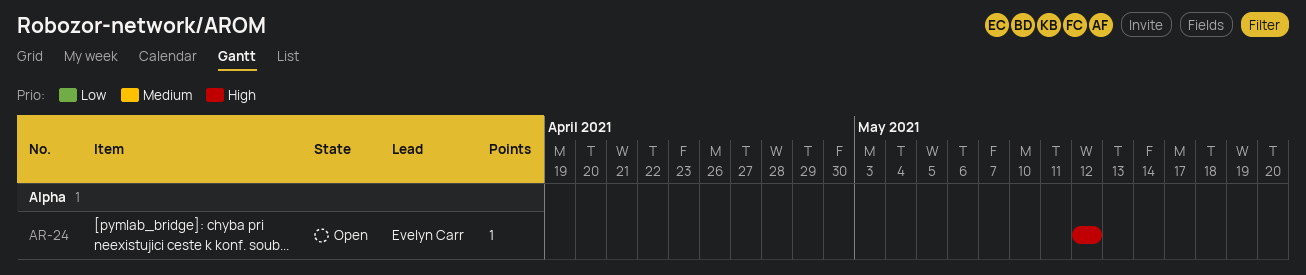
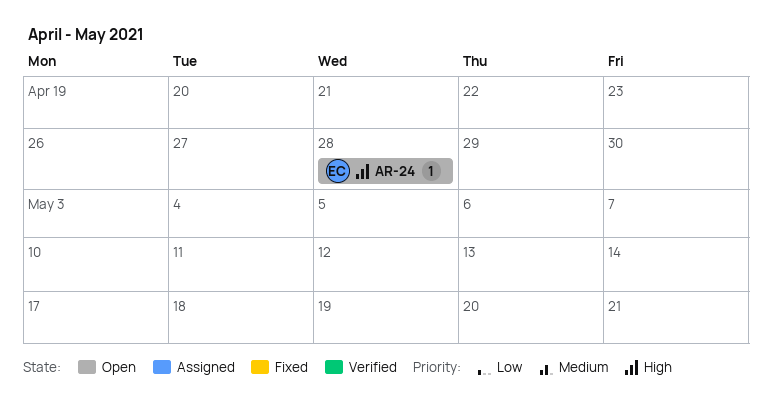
AR-24, start: May 12 -> Apr 28
AR-24, due: May 12 -> Apr 28

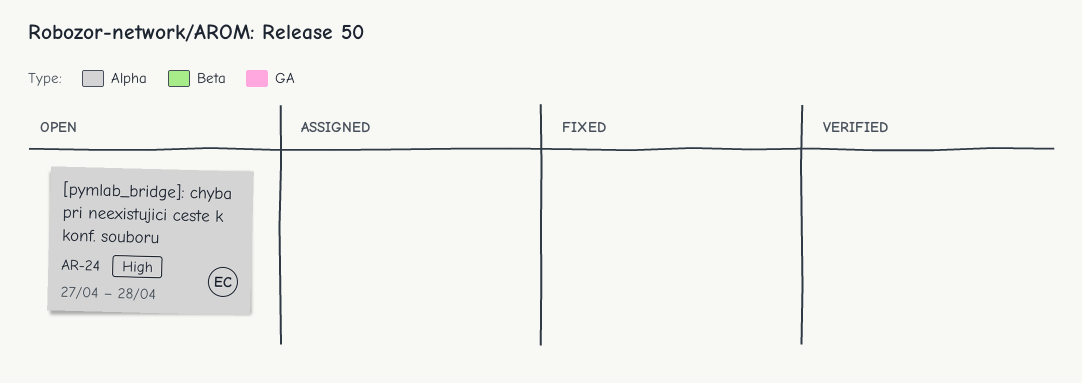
AR-24, start: Apr 28 -> Apr 27

